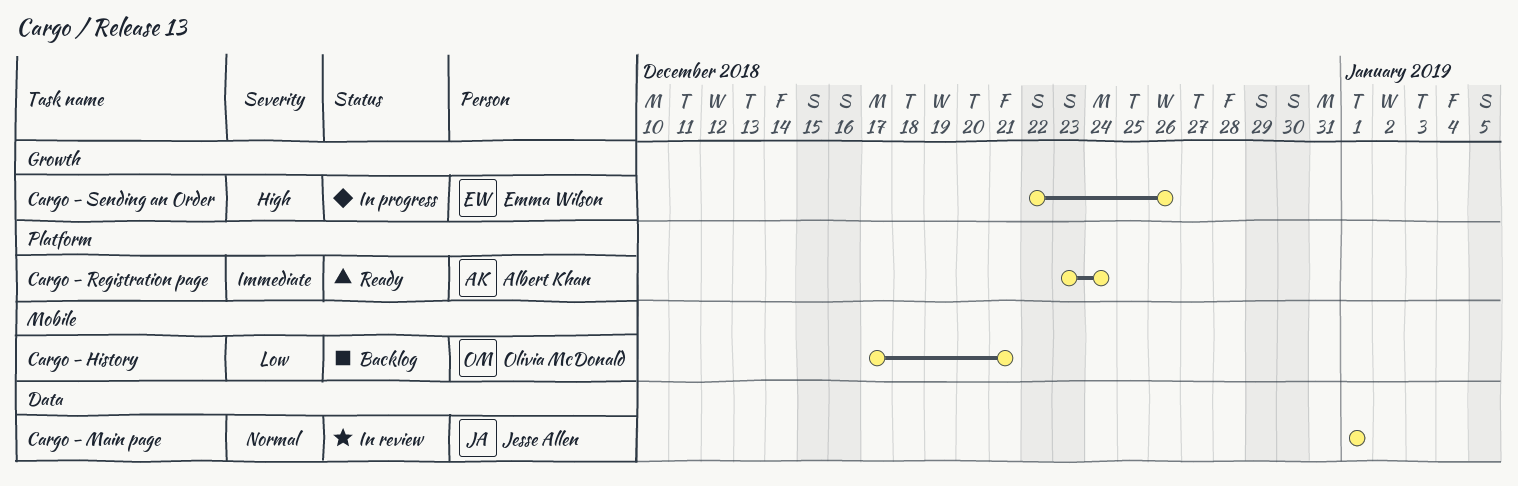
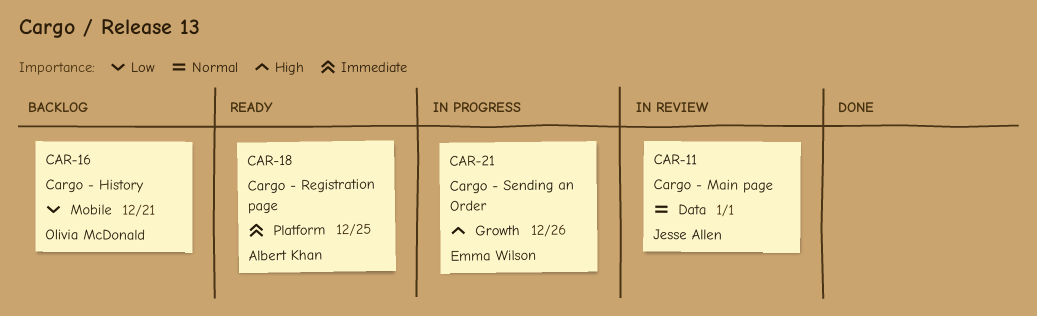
Cargo - Registration page, due: Dec 24 -> Dec 25

